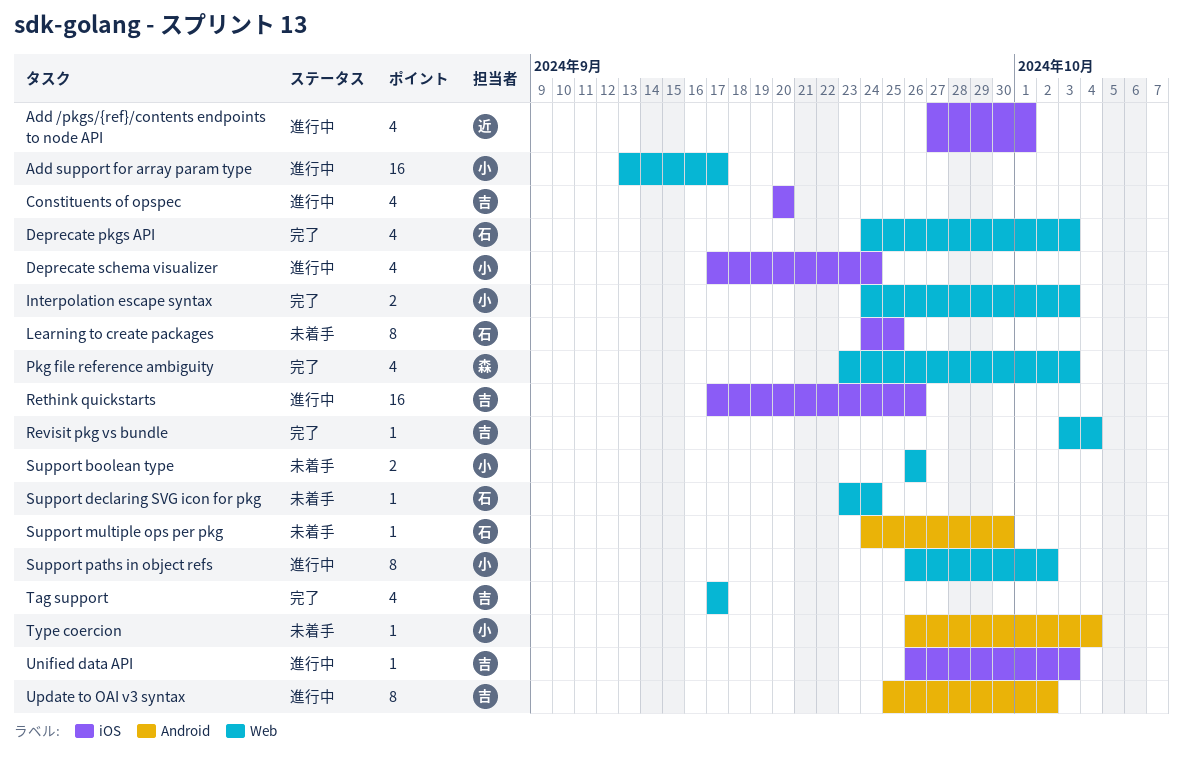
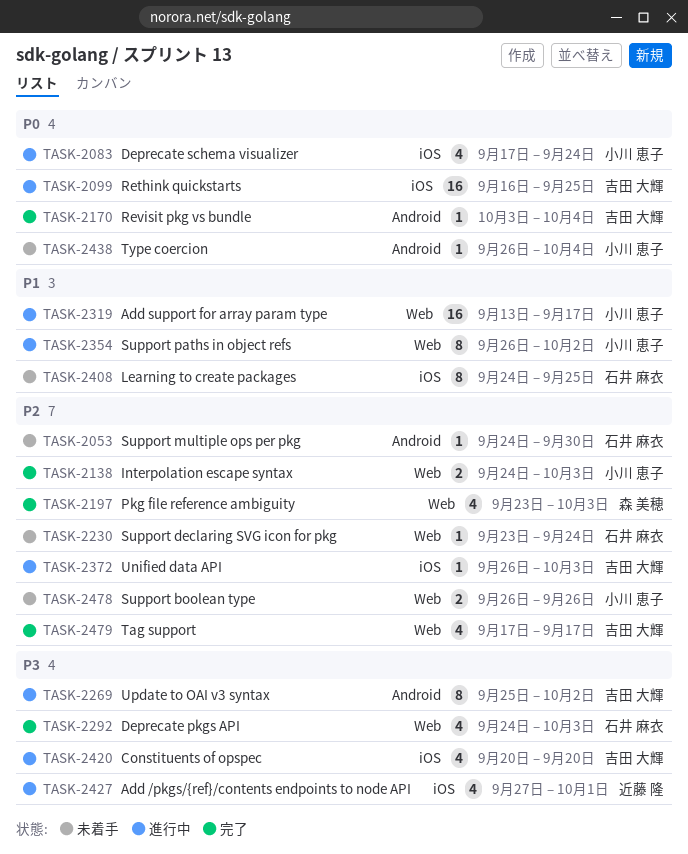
Rethink quickstarts, start: Sep 17 -> Sep 16
Rethink quickstarts, due: Sep 26 -> Sep 25
Revisit pkg vs bundle, label: Web -> Android

